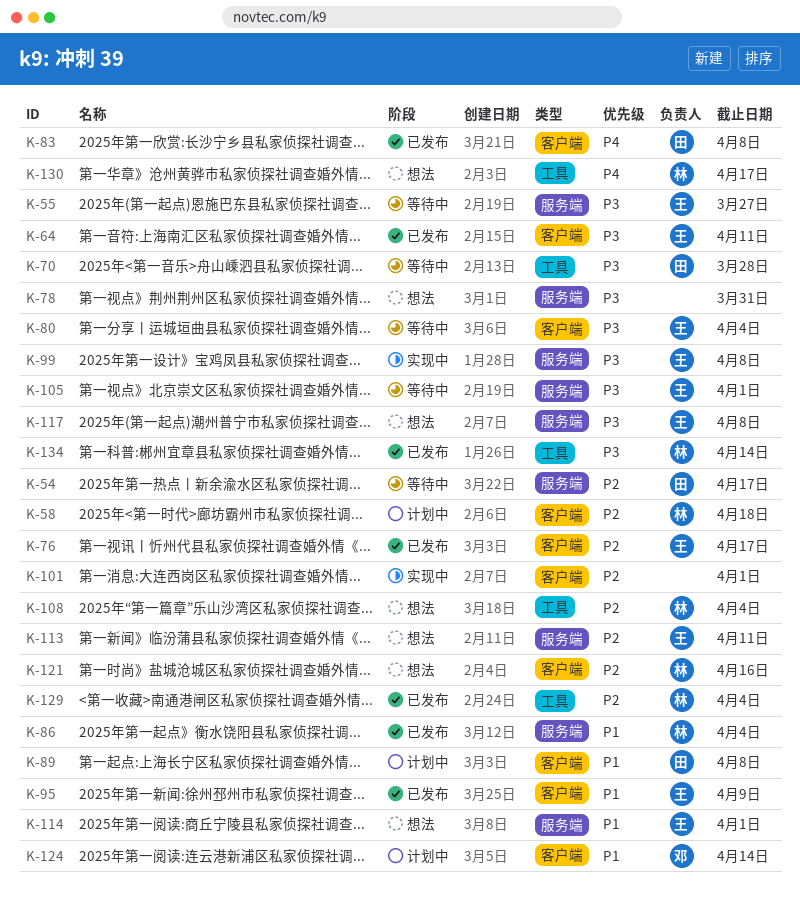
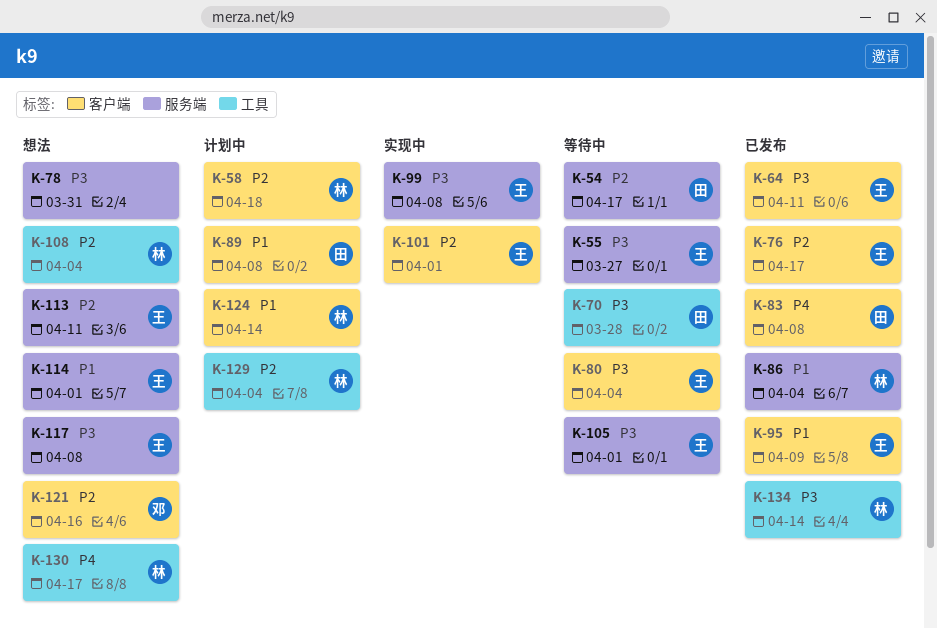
K-101, owner: none -> 王
K-121, owner: 林 -> 邓
K-124, owner: 邓 -> 林
K-129, status: 已发布 -> 计划中

